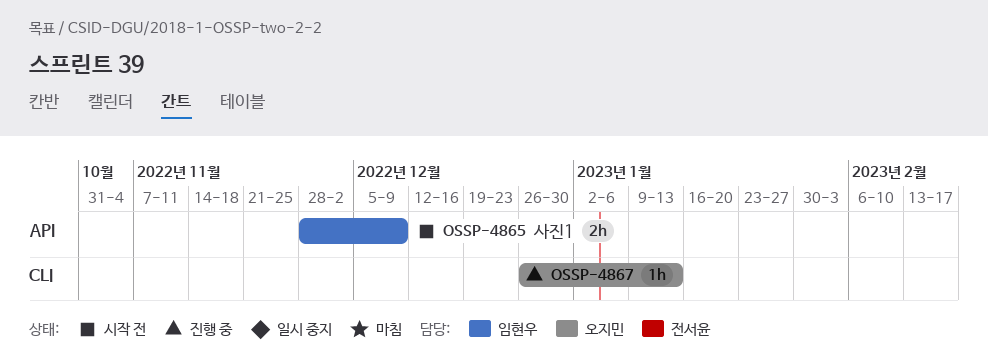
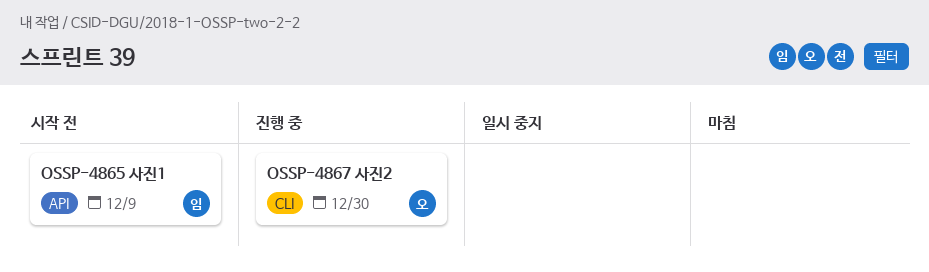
OSSP-4867, due: Jan 13 -> Dec 30

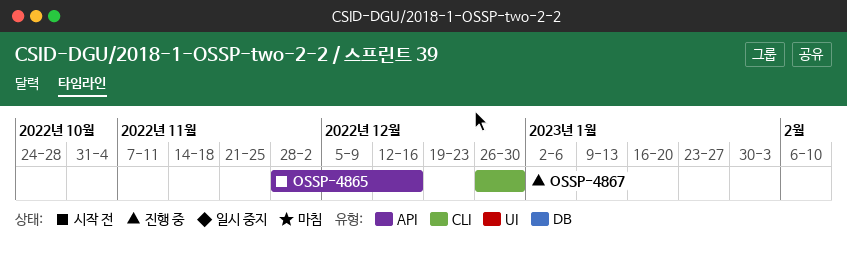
OSSP-4865, due: Dec 9 -> Dec 16

